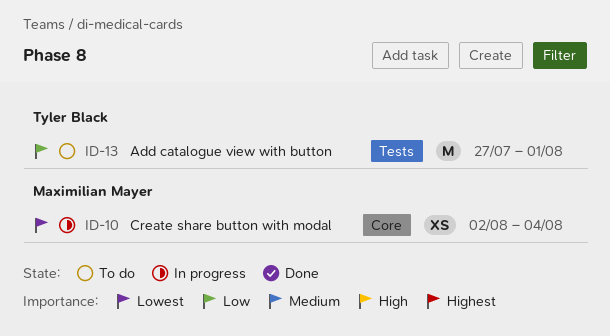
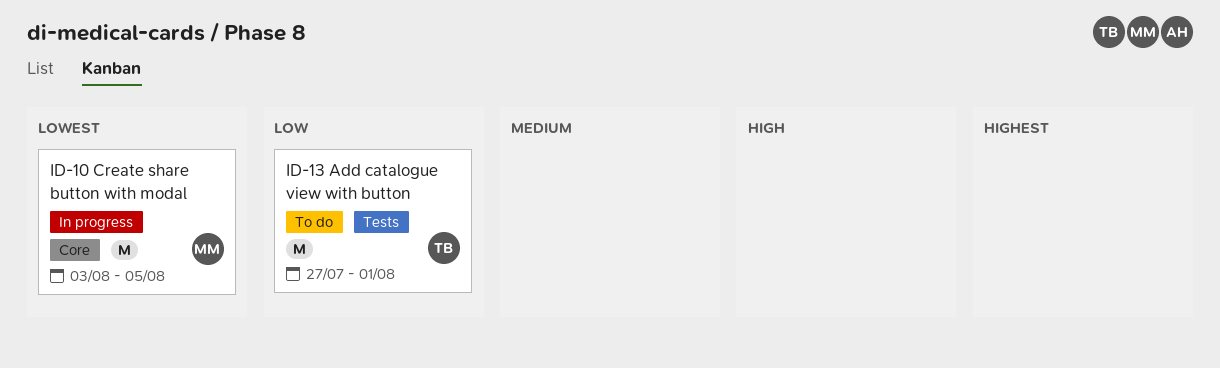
ID-10, estimate: XS -> M
ID-10, start: Aug 2 -> Aug 3
ID-10, due: Aug 4 -> Aug 5

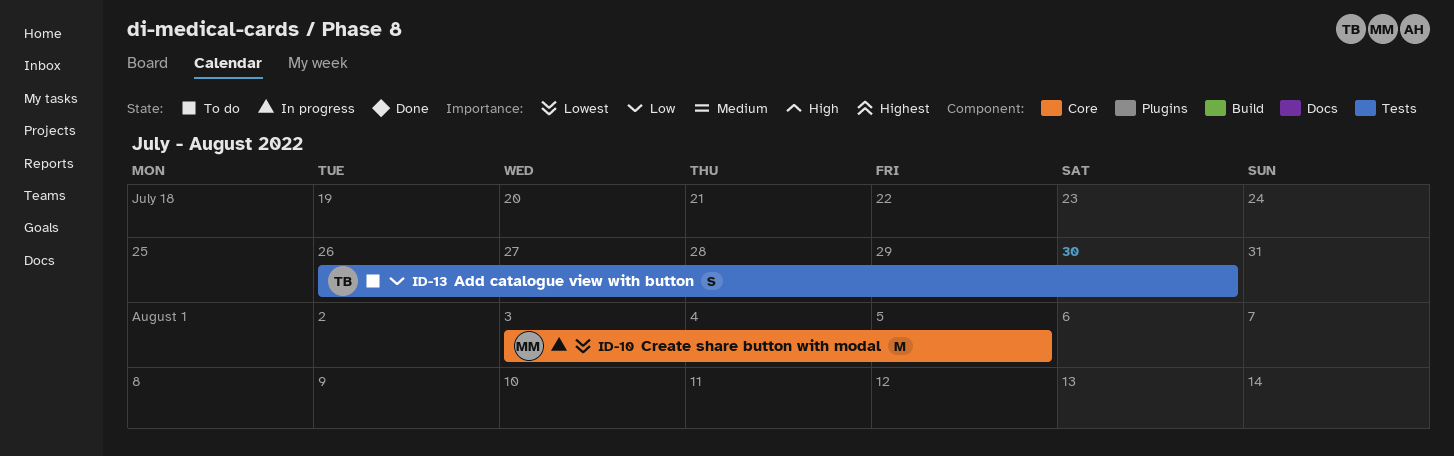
ID-13, estimate: M -> S
ID-13, start: Jul 27 -> Jul 26
ID-13, due: Aug 1 -> Jul 30

